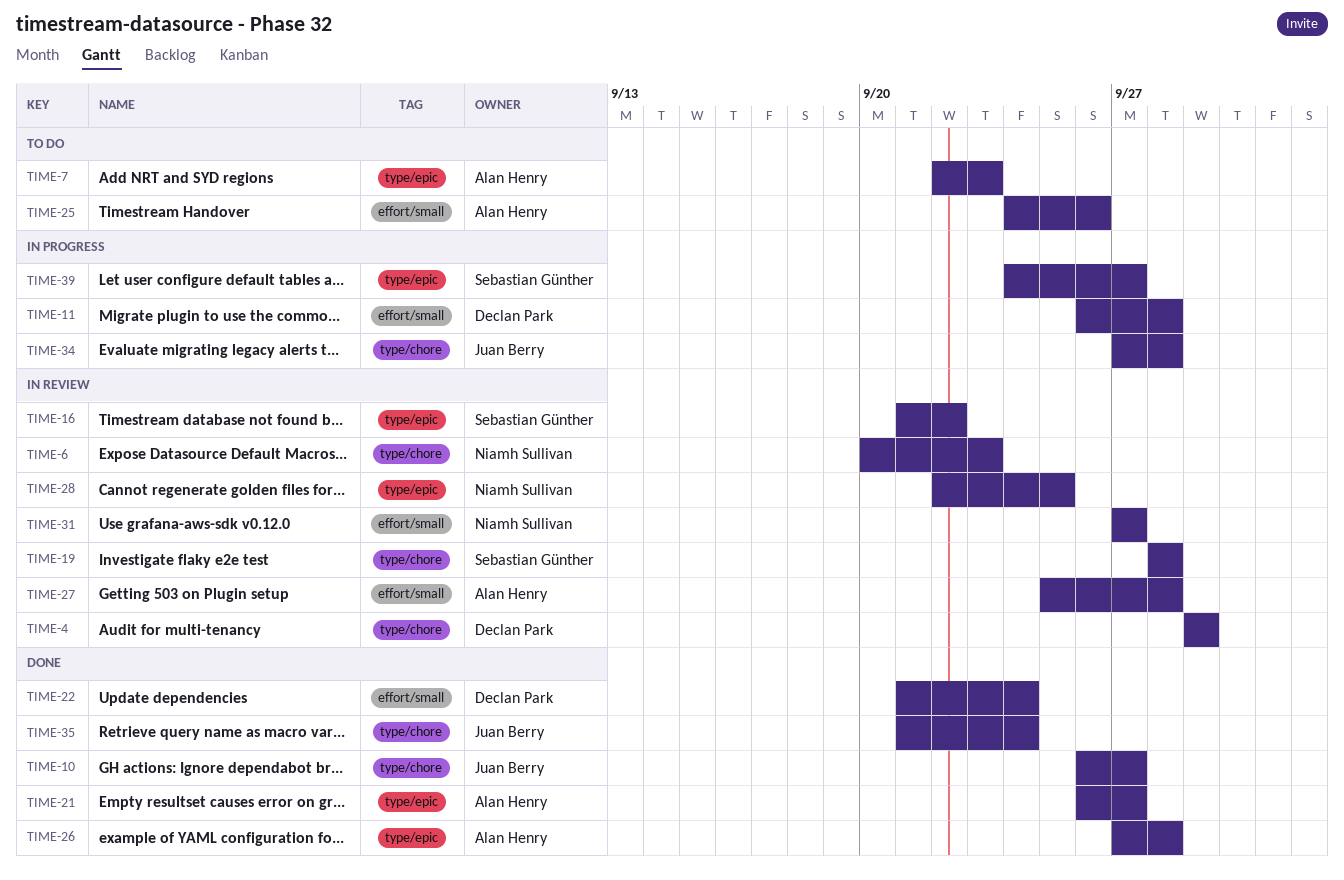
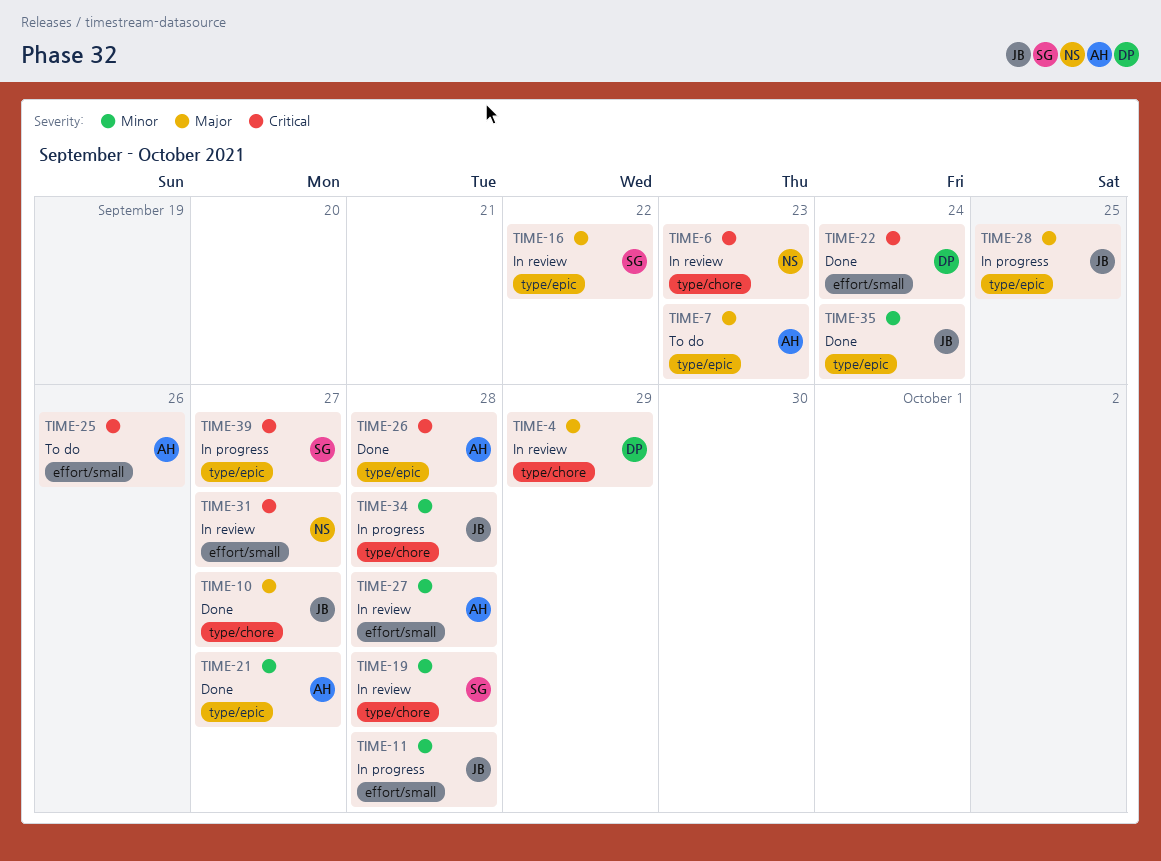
TIME-11, owner: Declan Park -> Juan Berry
TIME-28, status: In review -> In progress
TIME-28, owner: Niamh Sullivan -> Juan Berry
TIME-35, label: type/chore -> type/epic

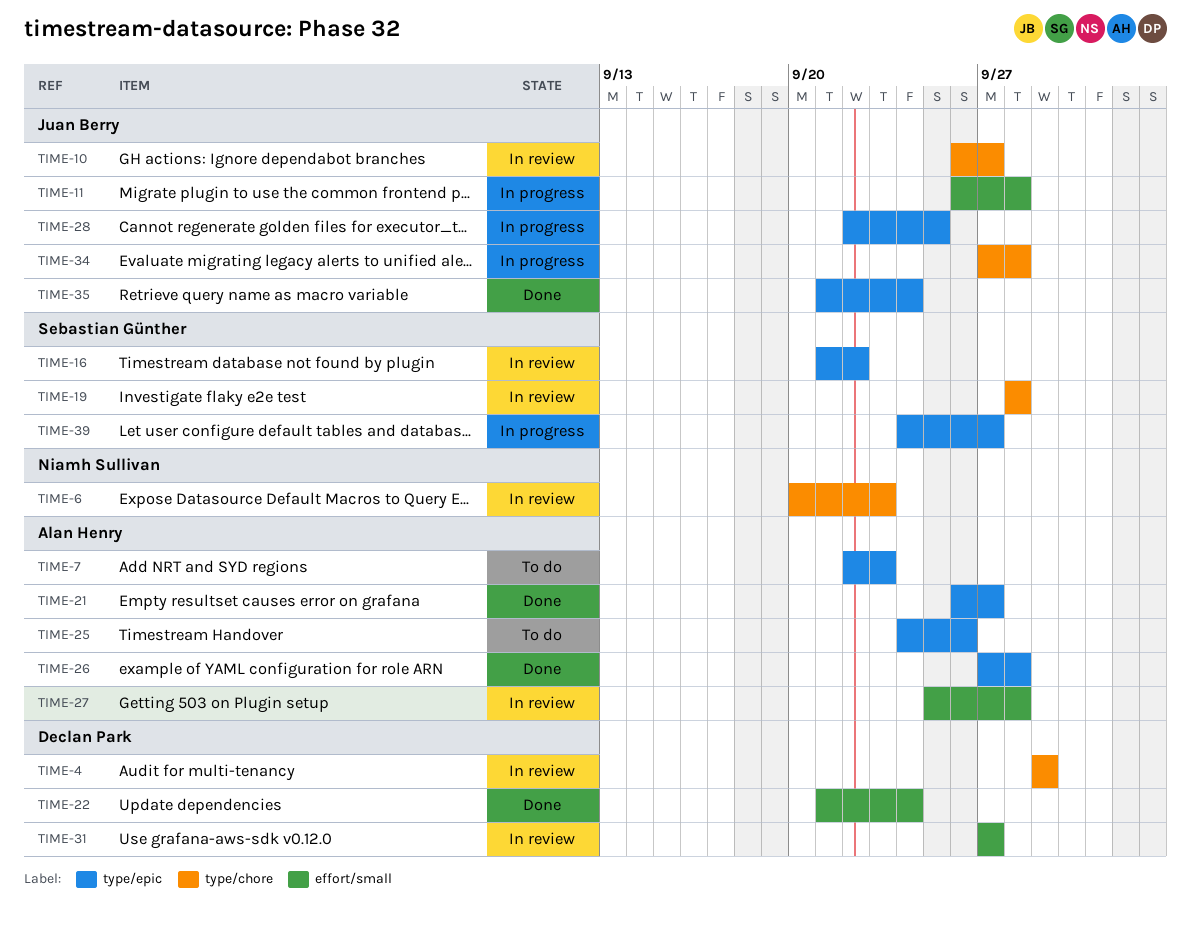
TIME-10, status: Done -> In review
TIME-25, label: effort/small -> type/epic
TIME-31, owner: Niamh Sullivan -> Declan Park

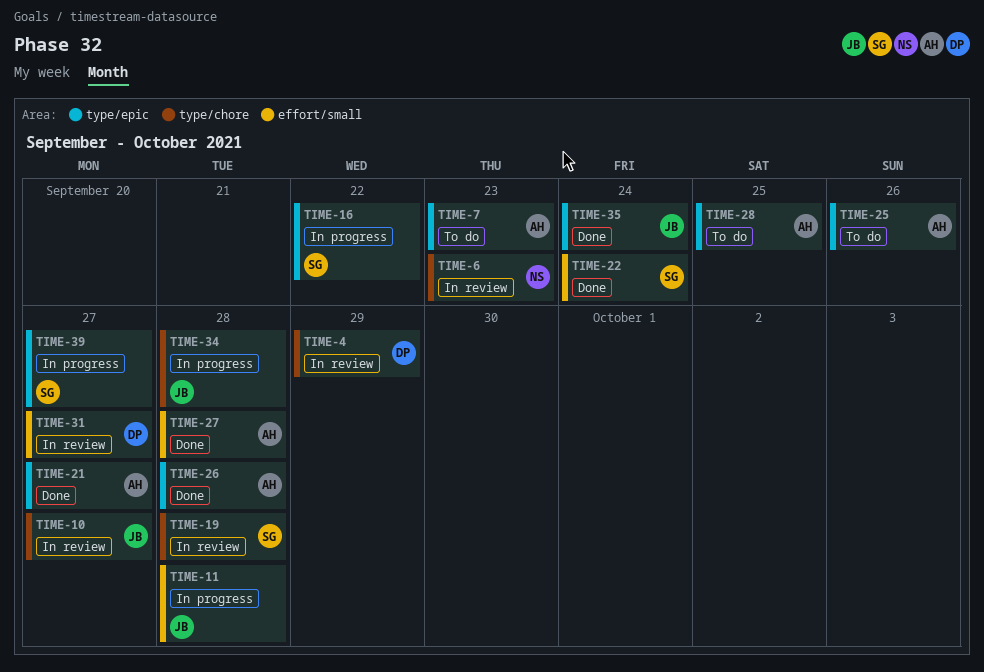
TIME-16, status: In review -> In progress
TIME-22, owner: Declan Park -> Sebastian Günther
TIME-27, status: In review -> Done
TIME-28, status: In progress -> To do
TIME-28, owner: Juan Berry -> Alan Henry

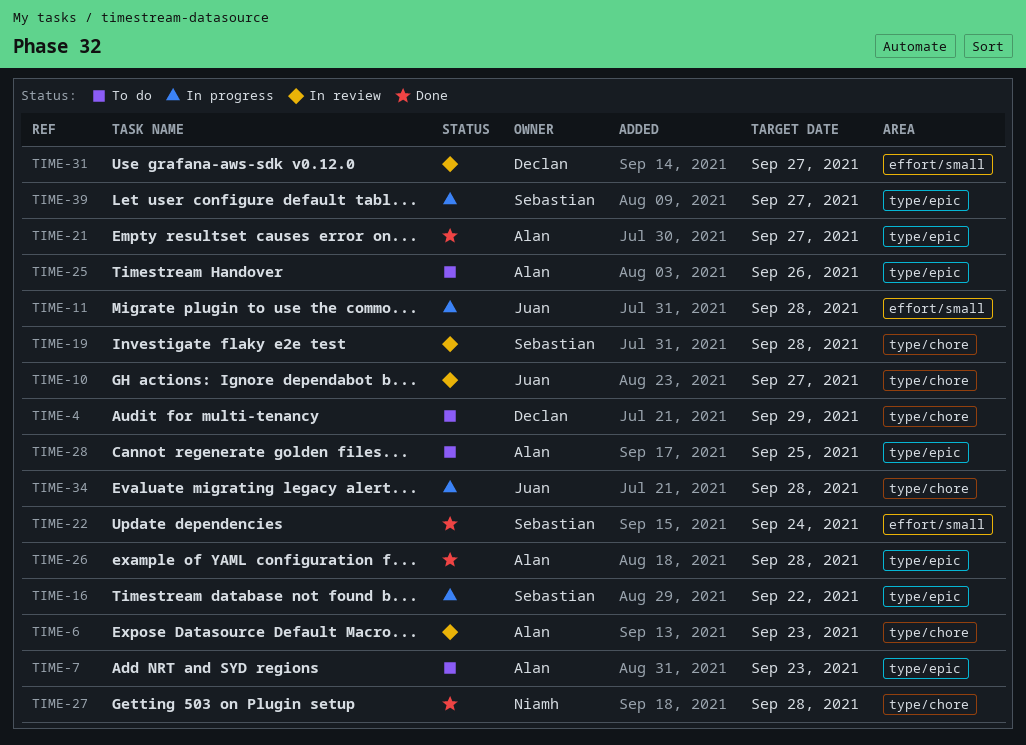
TIME-4, status: In review -> To do
TIME-6, owner: Niamh -> Alan
TIME-27, owner: Alan -> Niamh
TIME-27, label: effort/small -> type/chore
TIME-35: present -> none

